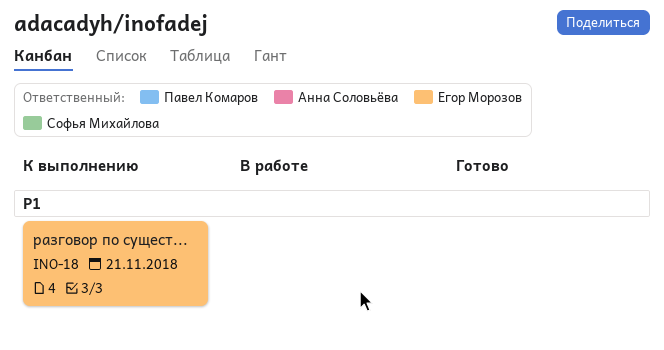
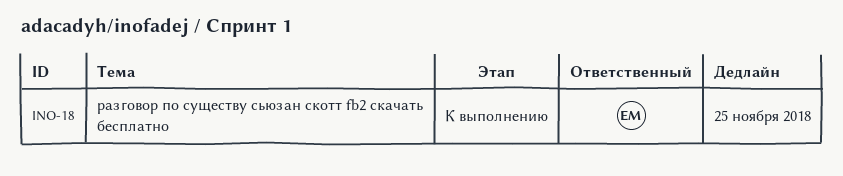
INO-18, due: Nov 21 -> Nov 25

